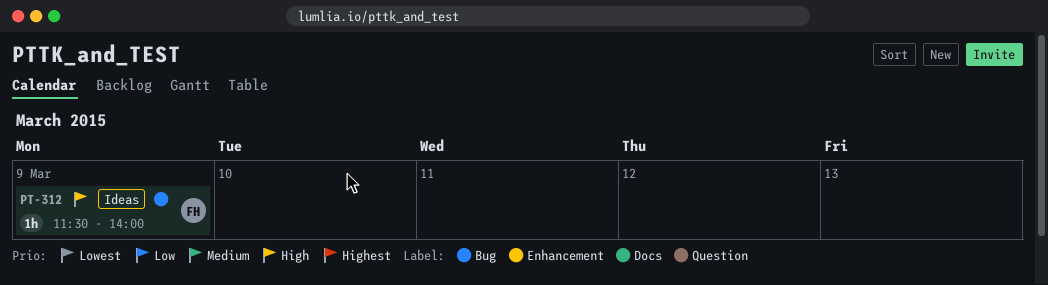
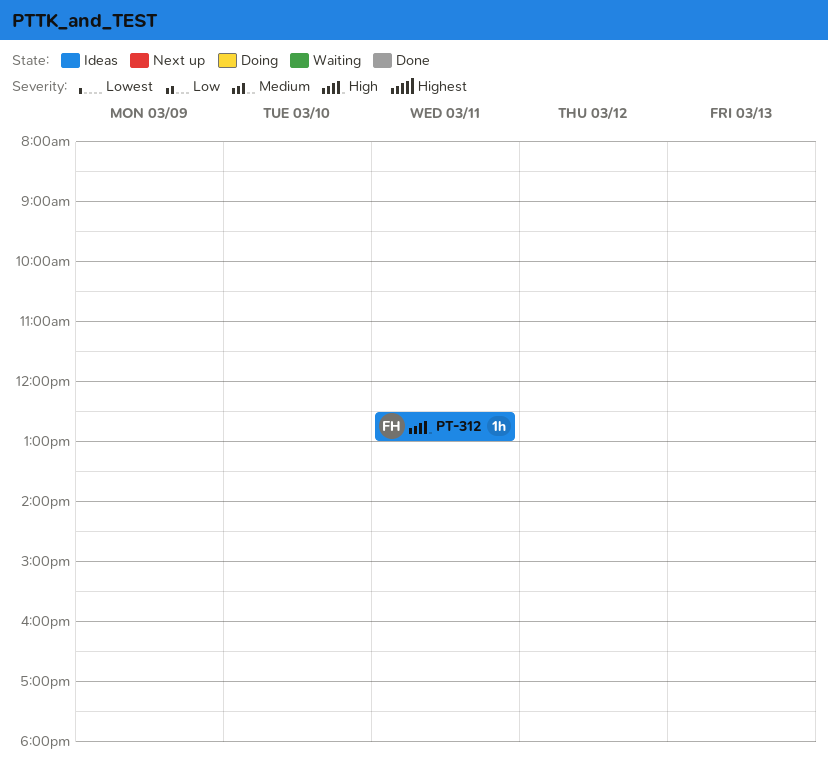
PT-312, day: Mar 9 -> Mar 11
PT-312, begins: 11:30 -> 12:30
PT-312, ends: 14:00 -> 13:00

